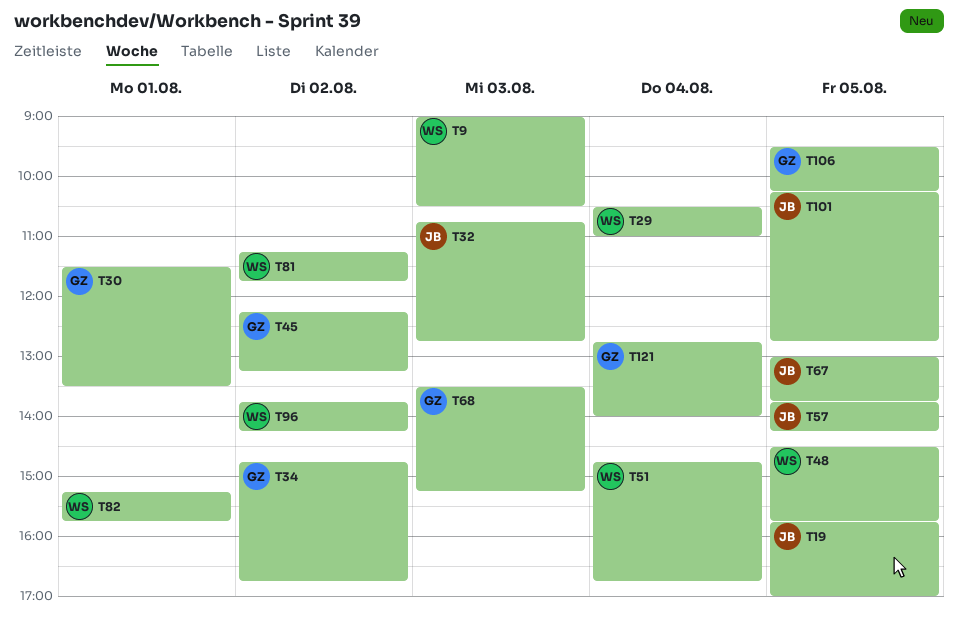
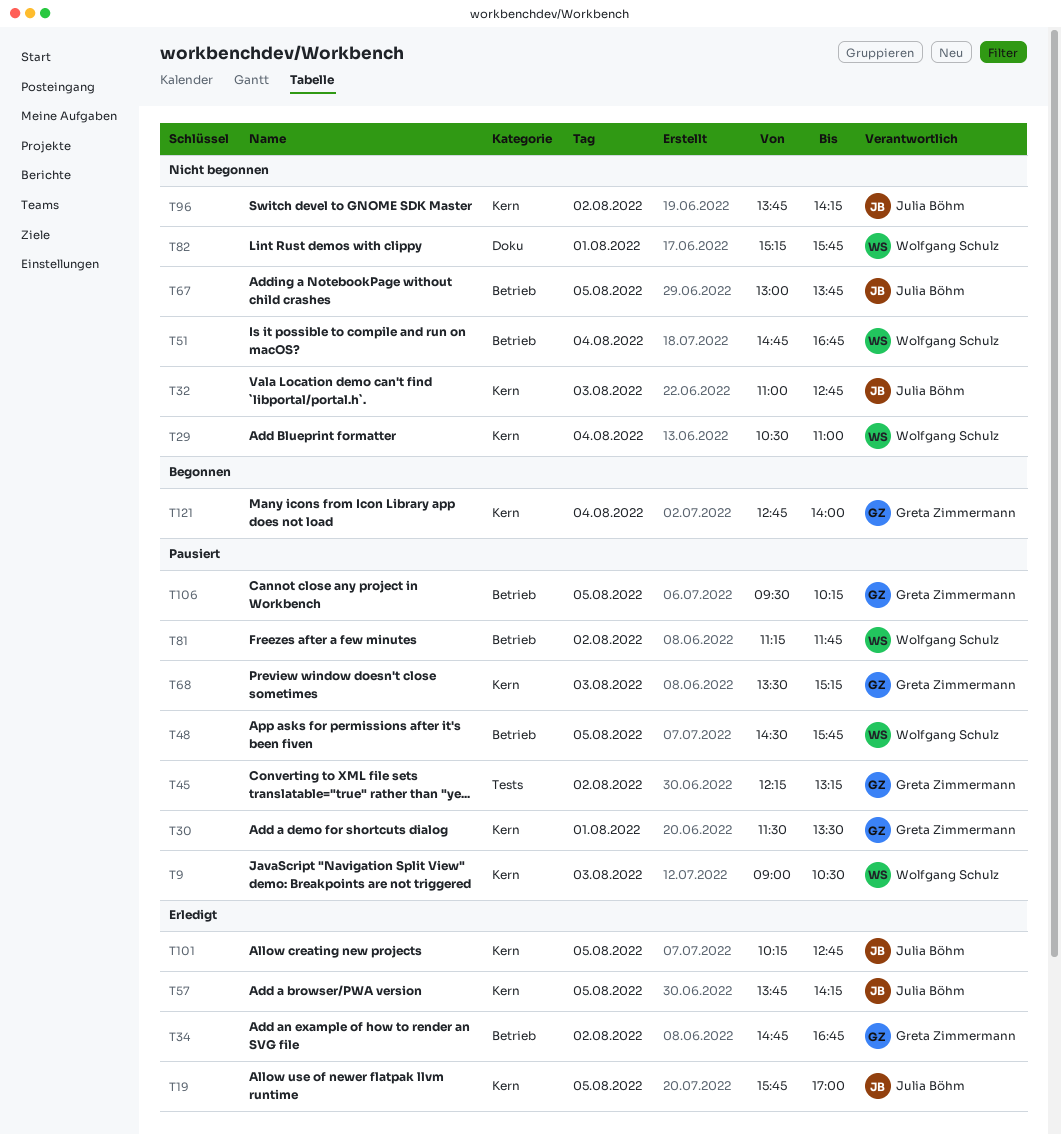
T32, begins: 10:45 -> 11:00
T96, owner: Wolfgang Schulz -> Julia Böhm

